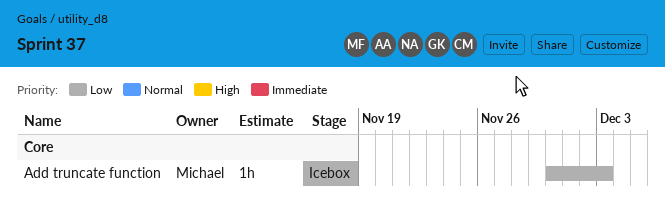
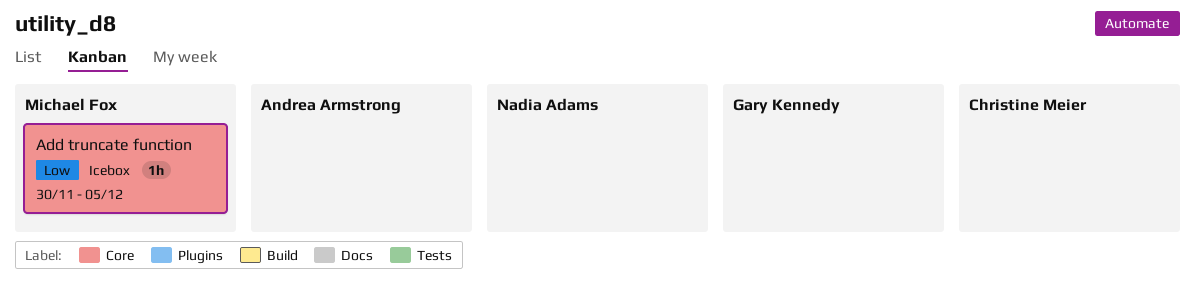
Add truncate function, due: Dec 3 -> Dec 5

